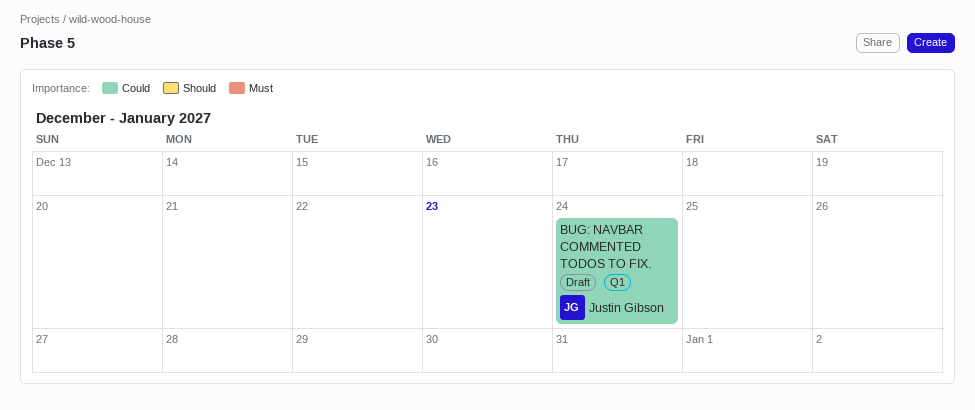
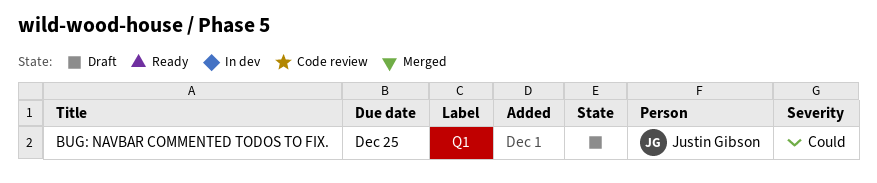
BUG: NAVBAR COMMENTED TODOS TO FIX., due: Dec 24 -> Dec 25

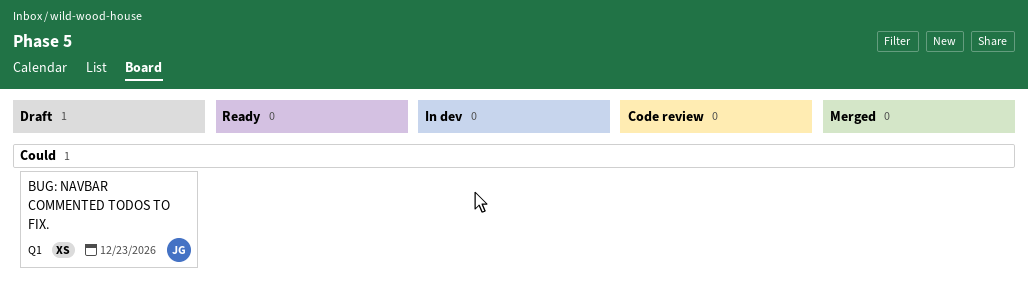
BUG: NAVBAR COMMENTED TODOS TO FIX., due: Dec 25 -> Dec 23

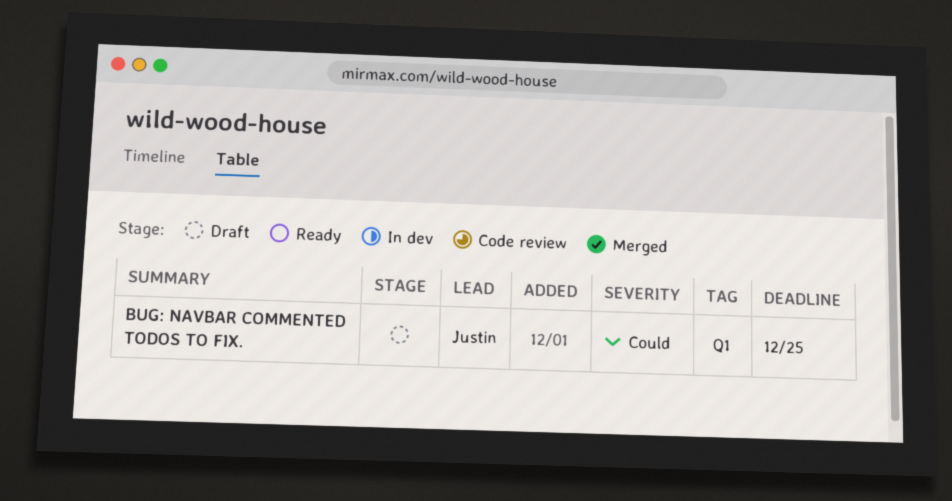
BUG: NAVBAR COMMENTED TODOS TO FIX., due: Dec 23 -> Dec 25

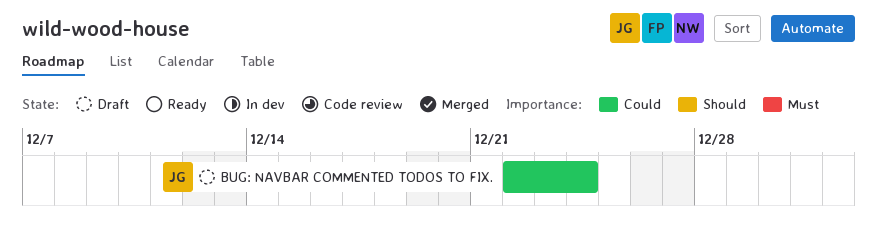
BUG: NAVBAR COMMENTED TODOS TO FIX., due: Dec 25 -> Dec 24

